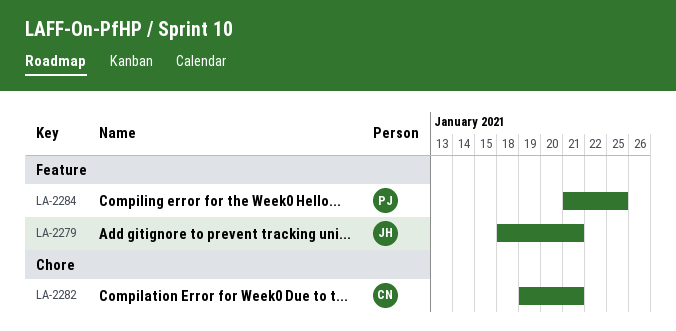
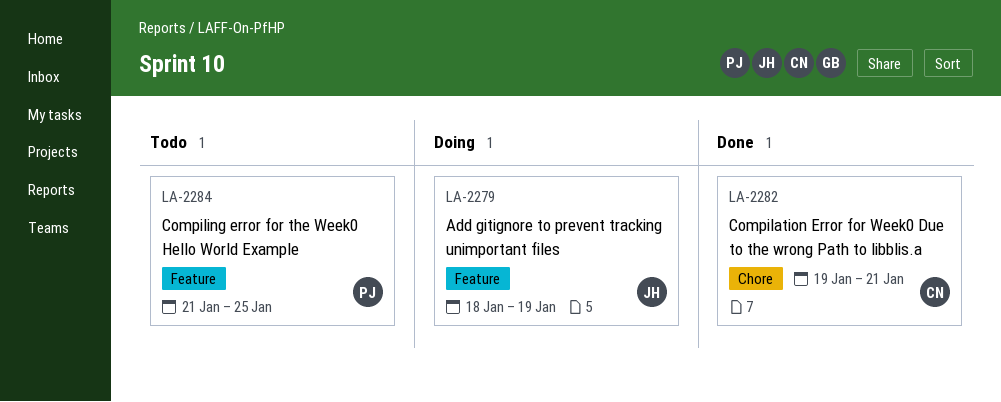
LA-2279, due: Jan 21 -> Jan 19

